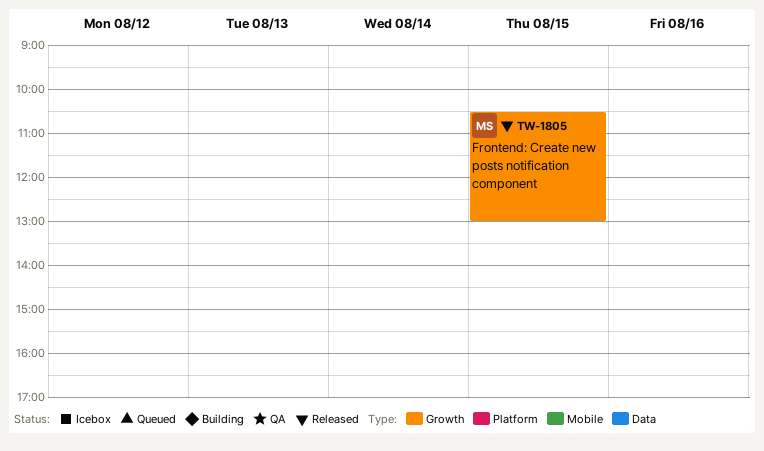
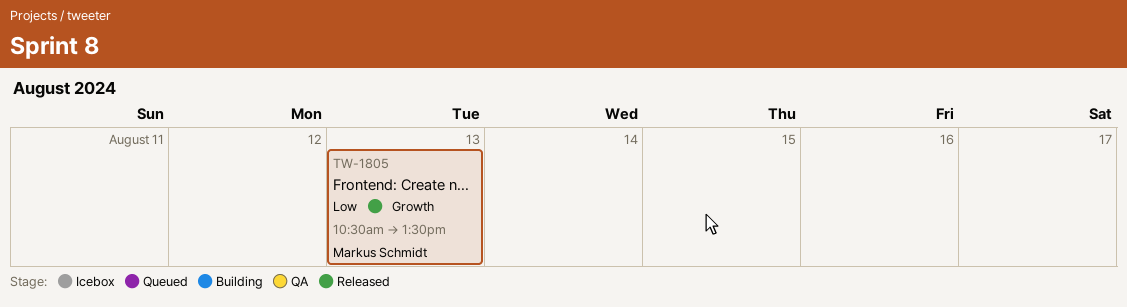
TW-1805, day: Aug 15 -> Aug 13
TW-1805, ends: 13:00 -> 13:30

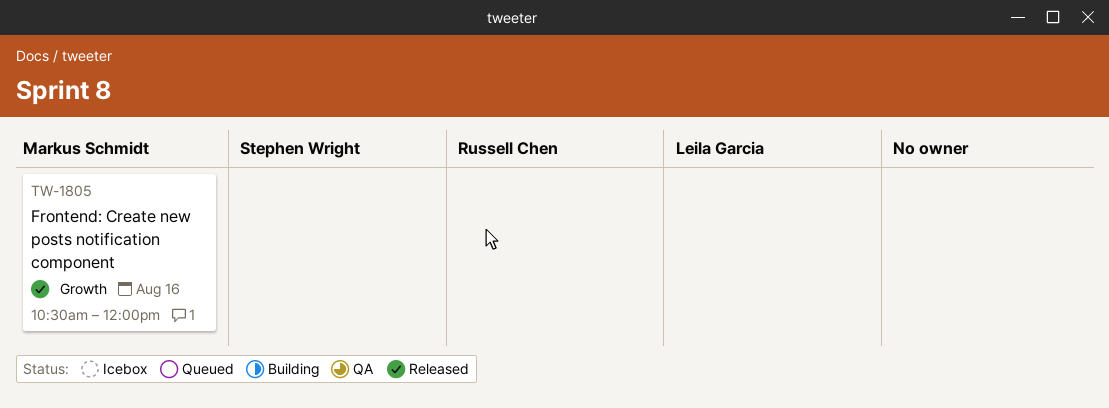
TW-1805, day: Aug 13 -> Aug 16
TW-1805, ends: 13:30 -> 12:00

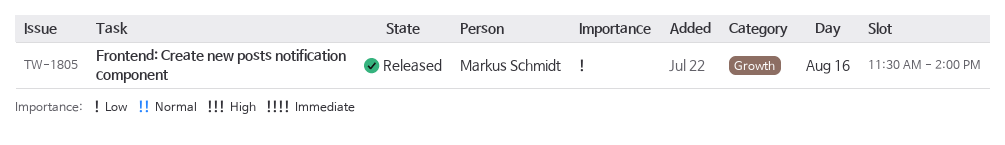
TW-1805, begins: 10:30 -> 11:30
TW-1805, ends: 12:00 -> 14:00

